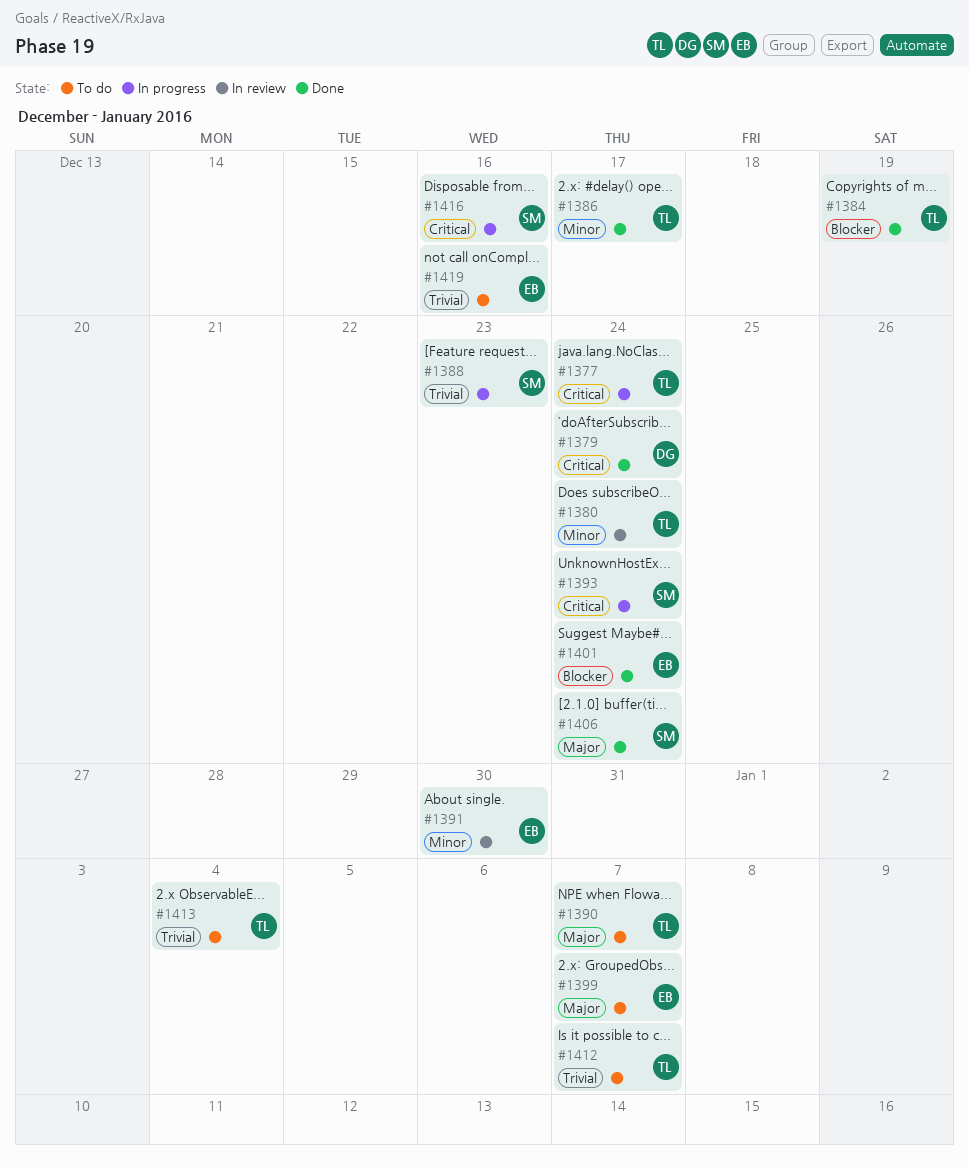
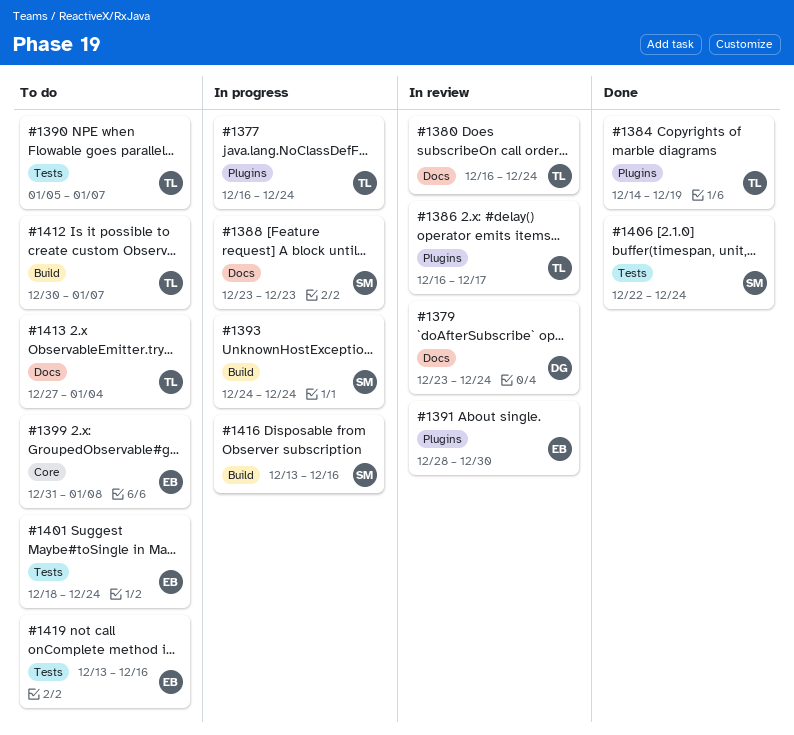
#1379, status: Done -> In review
#1386, status: Done -> In review
#1399, due: Jan 7 -> Jan 8
#1401, status: Done -> To do

